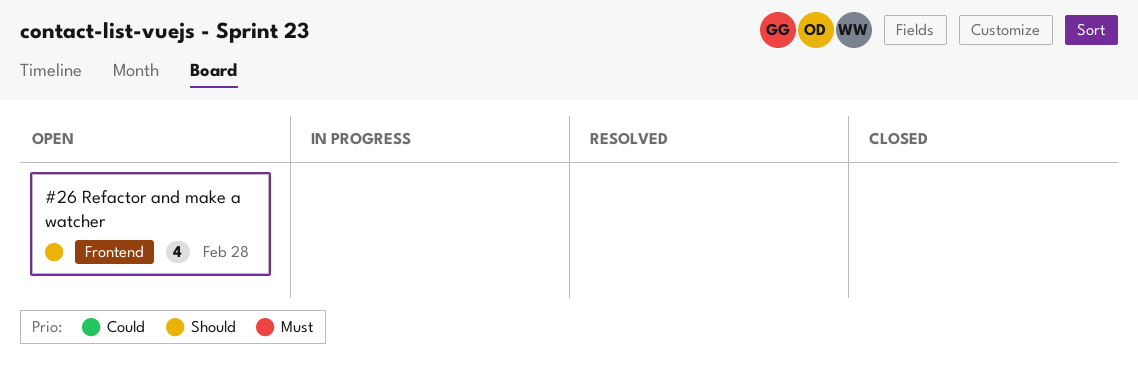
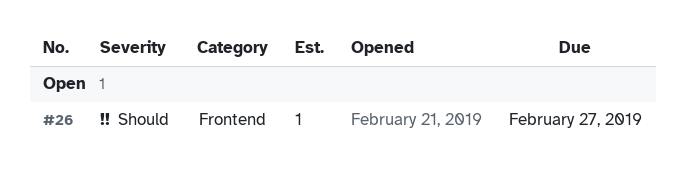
#26, estimate: 4 -> 1
#26, due: Feb 28 -> Feb 27

